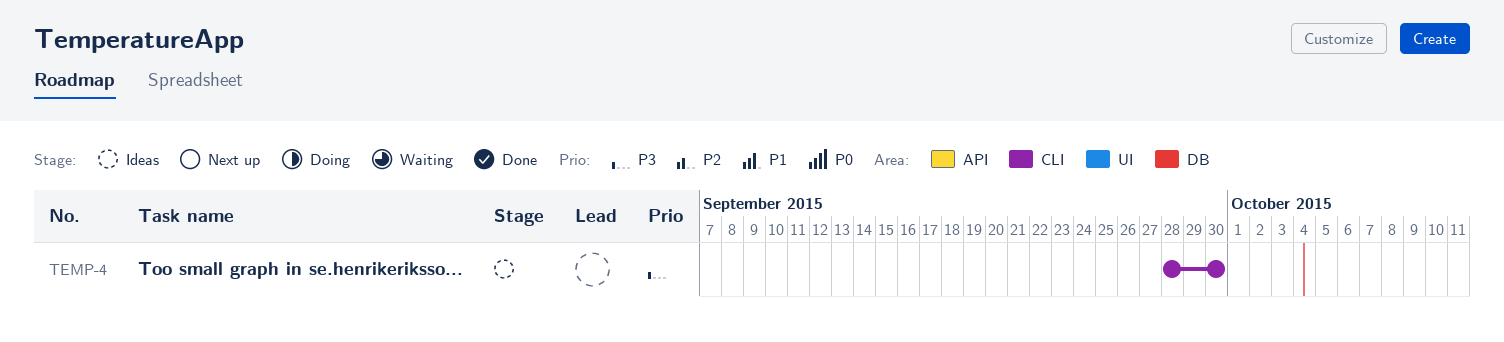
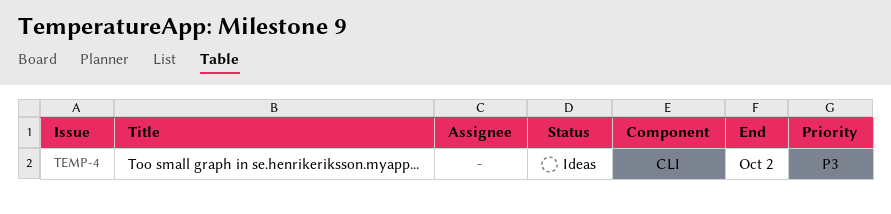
TEMP-4, due: Sep 30 -> Oct 2

